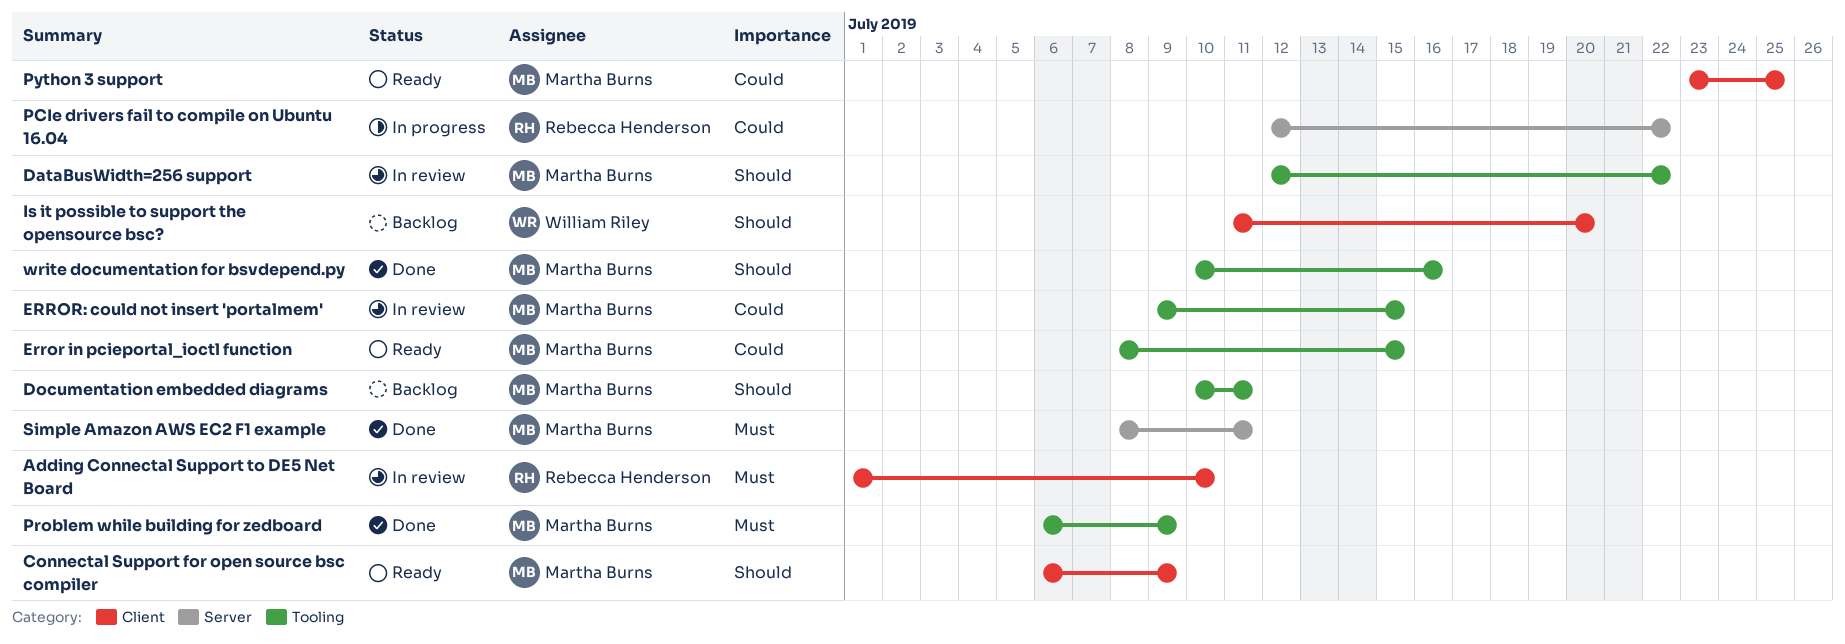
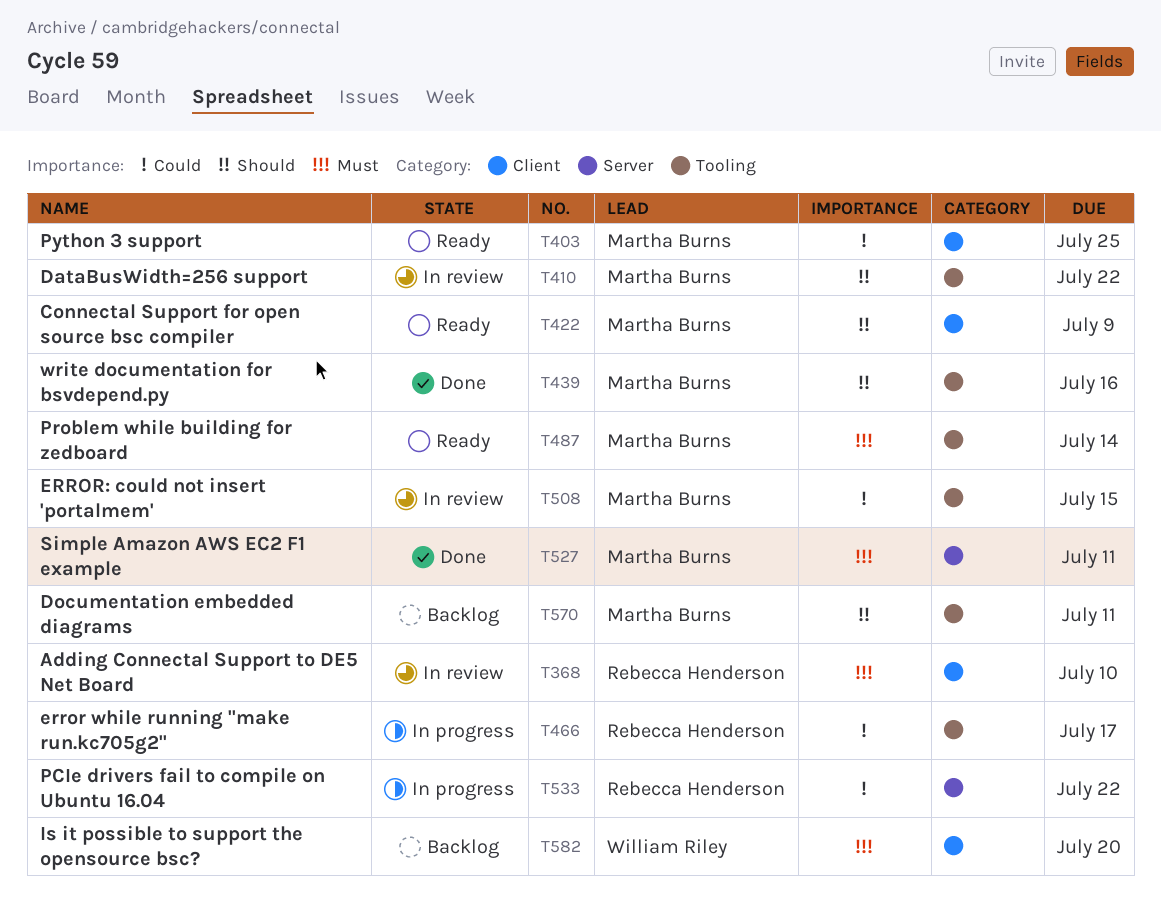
Error in pcieportal_ioctl function: present -> none
error while running "make run.kc705g2": none -> present
Is it possible to support the opensource bsc?, priority: Should -> Must
Problem while building for zedboard, status: Done -> Ready
Problem while building for zedboard, due: Jul 9 -> Jul 14

